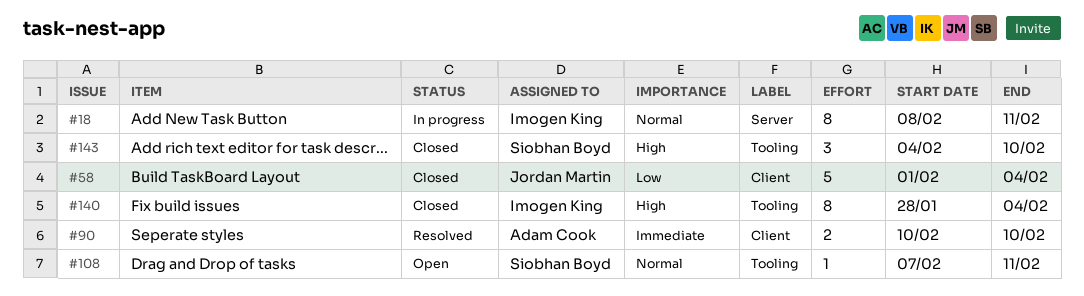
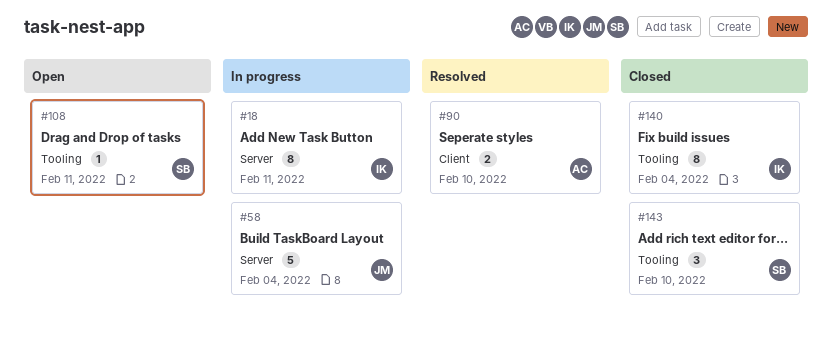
#58, status: Closed -> In progress
#58, label: Client -> Server

